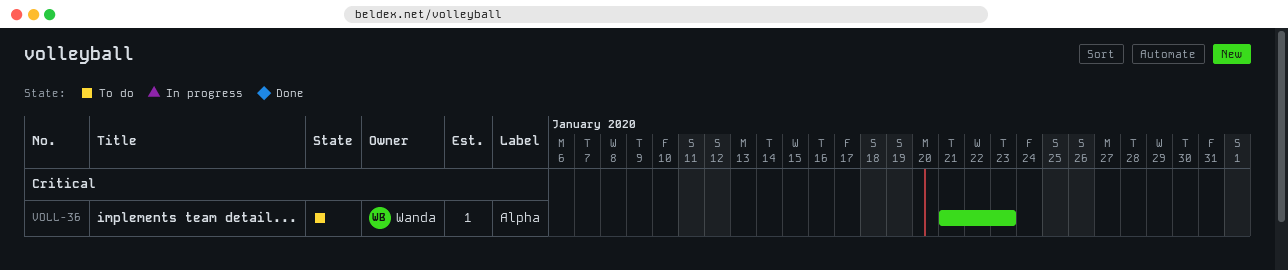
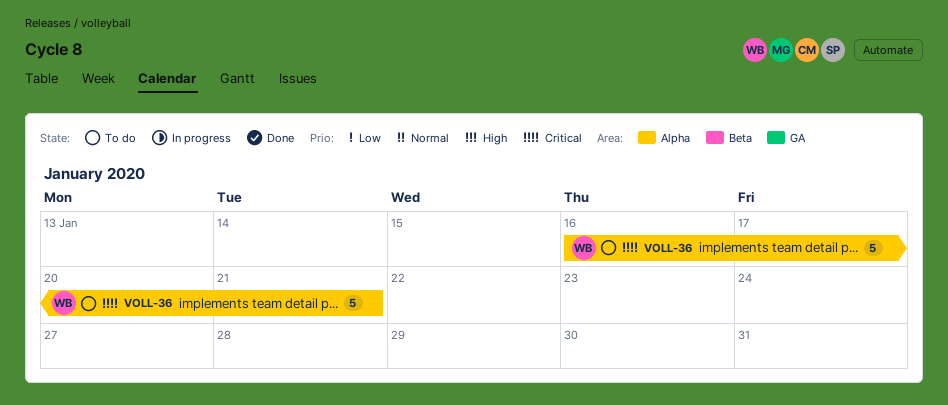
VOLL-36, estimate: 1 -> 5
VOLL-36, start: Jan 21 -> Jan 16
VOLL-36, due: Jan 23 -> Jan 21

